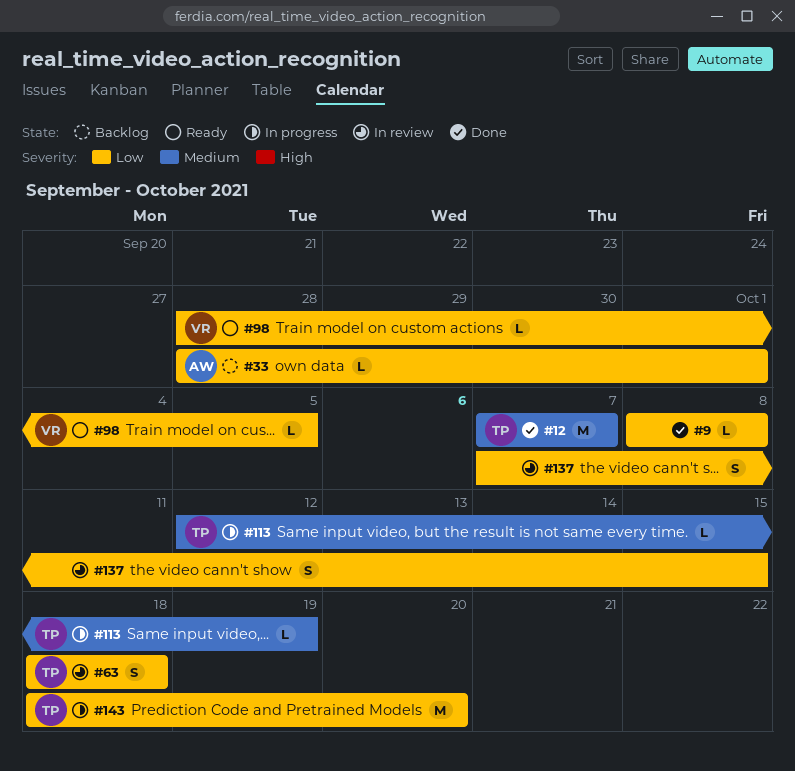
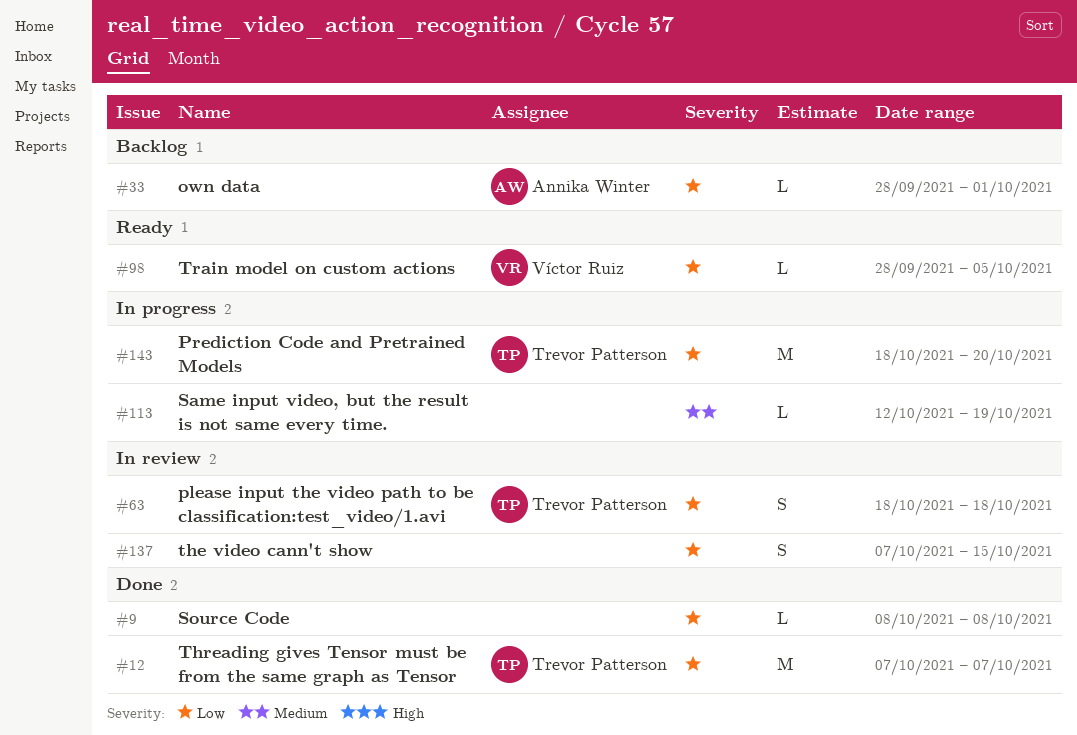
#12, priority: Medium -> Low
#113, owner: Trevor Patterson -> none

